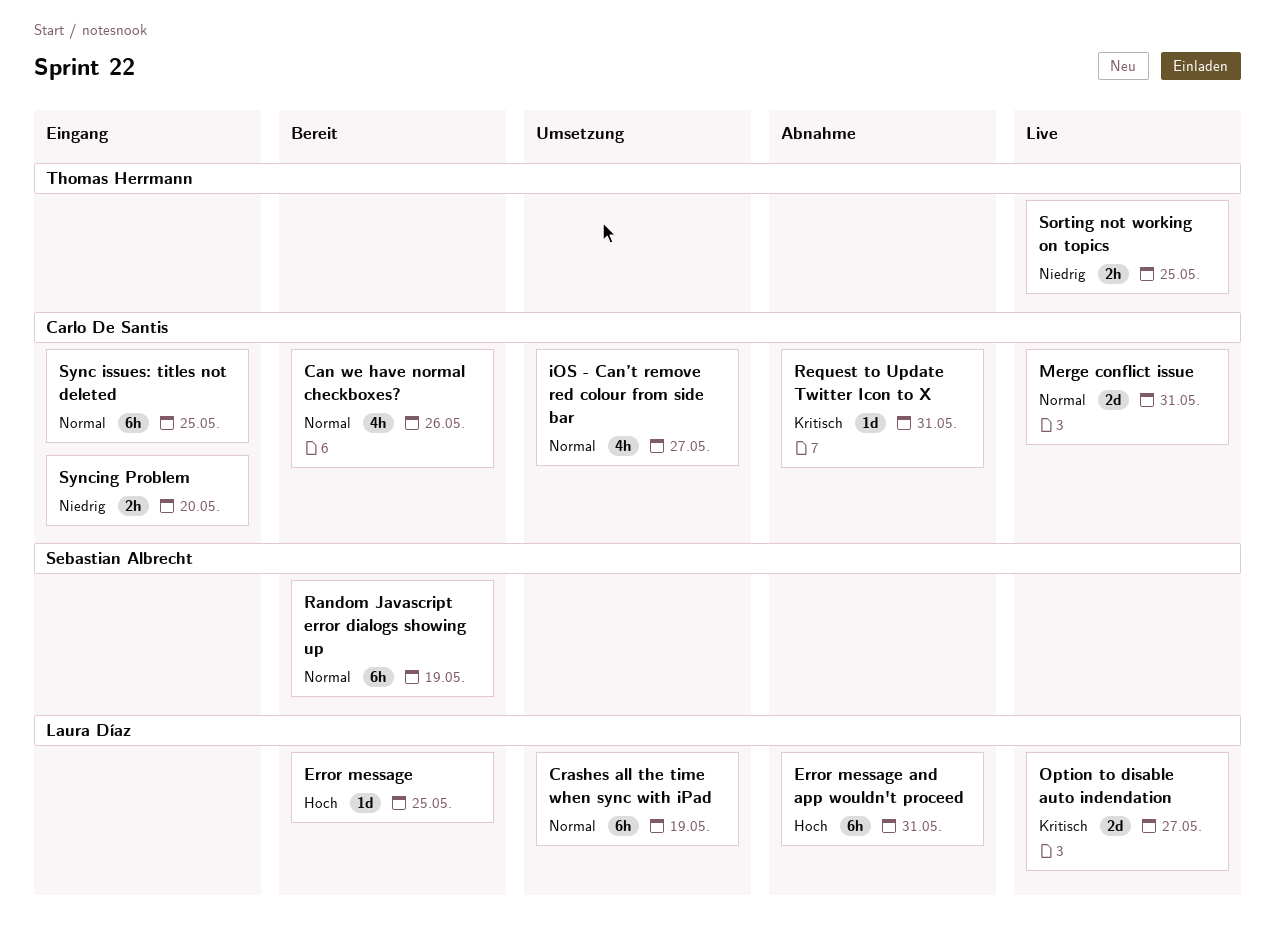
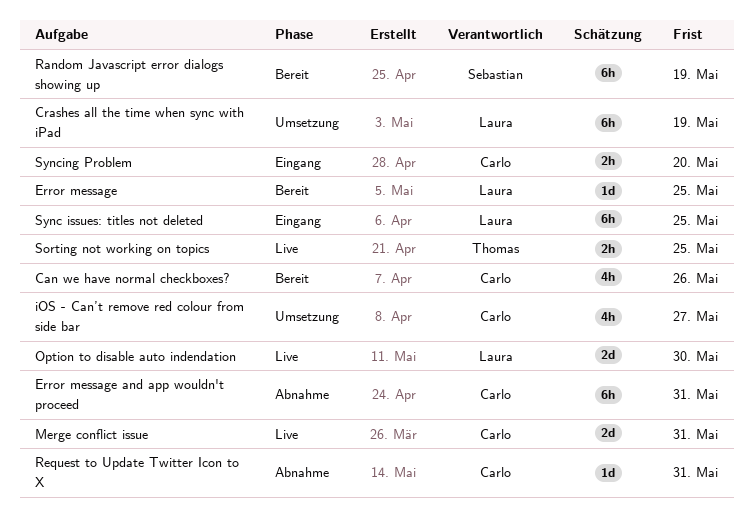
Error message and app wouldn't proceed, owner: Laura Díaz -> Carlo De Santis
Option to disable auto indendation, due: May 27 -> May 30
Sync issues: titles not deleted, owner: Carlo De Santis -> Laura Díaz

